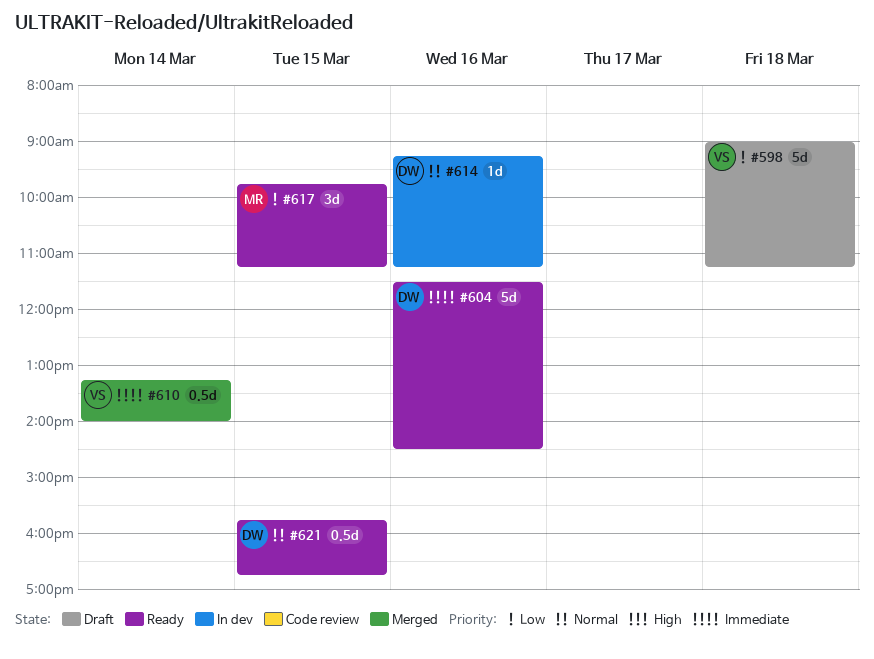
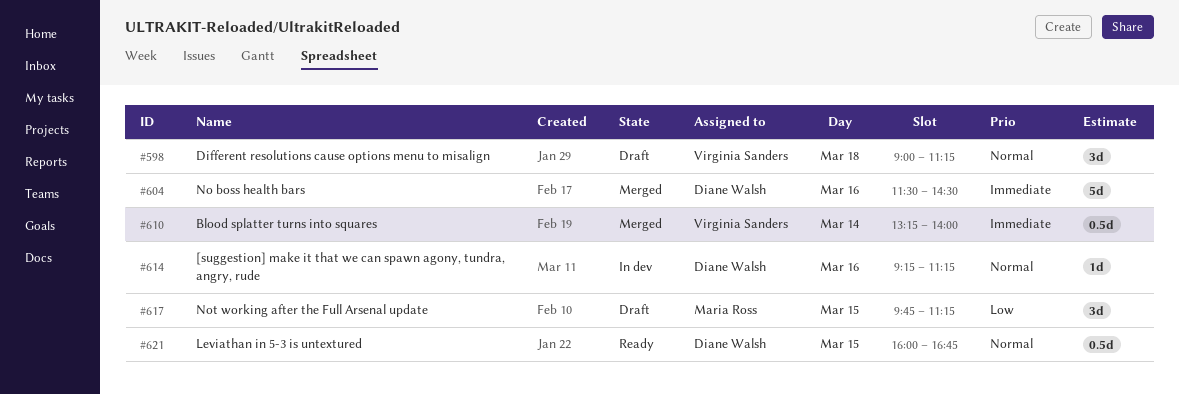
#598, priority: Low -> Normal
#598, estimate: 5d -> 3d
#604, status: Ready -> Merged
#617, status: Ready -> Draft
#621, begins: 15:45 -> 16:00

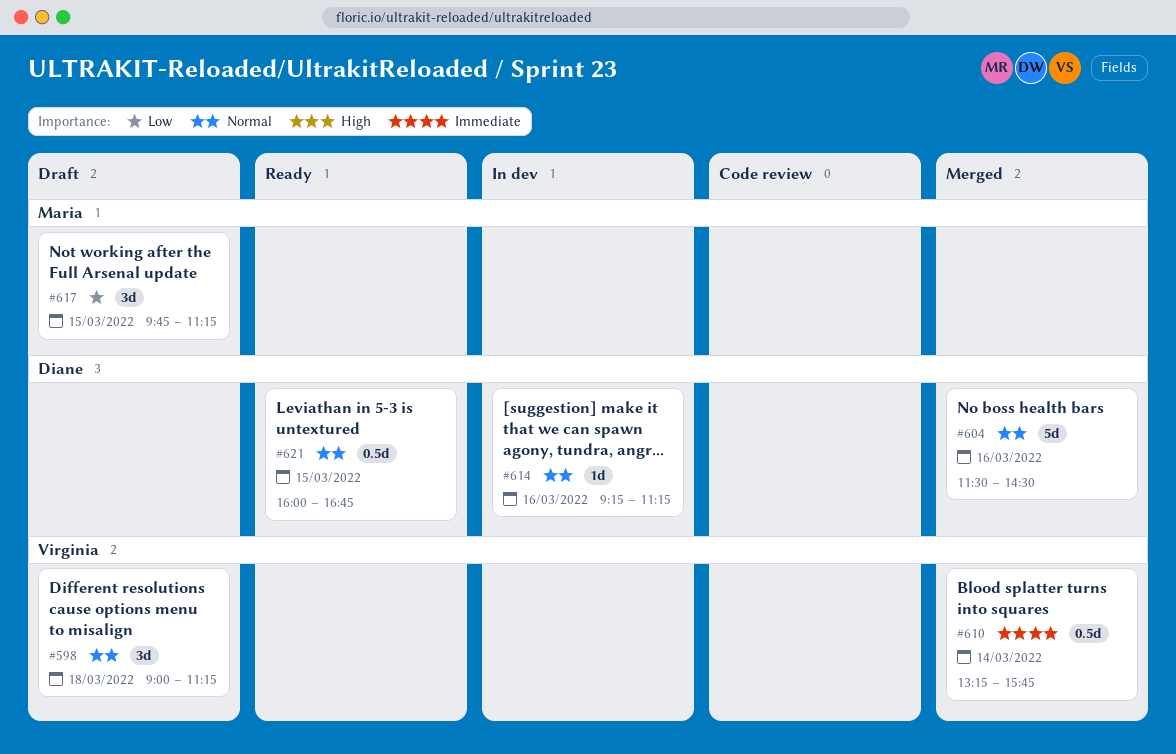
#604, priority: Immediate -> Normal
#610, ends: 14:00 -> 15:45

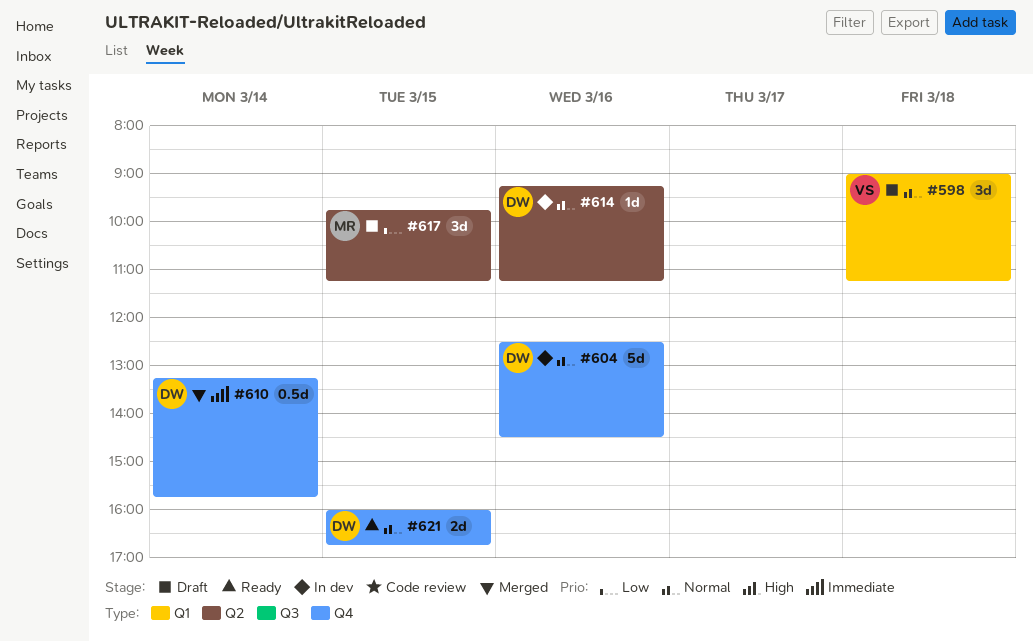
#604, status: Merged -> In dev
#604, begins: 11:30 -> 12:30
#610, owner: Virginia -> Diane
#621, estimate: 0.5d -> 2d

